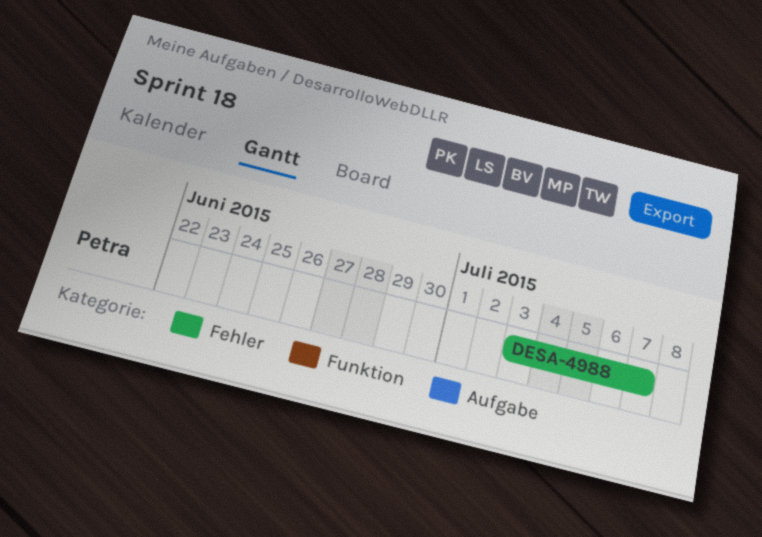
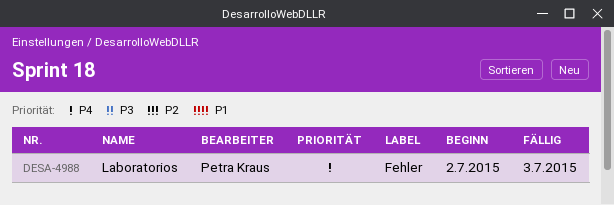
DESA-4988, start: Jul 3 -> Jul 2
DESA-4988, due: Jul 7 -> Jul 3

